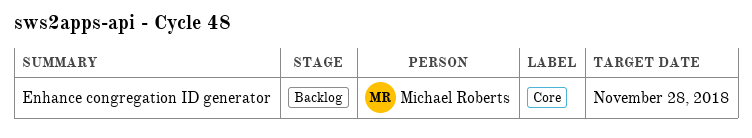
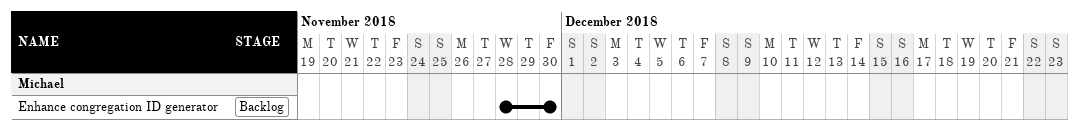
Enhance congregation ID generator, due: Nov 28 -> Nov 30

